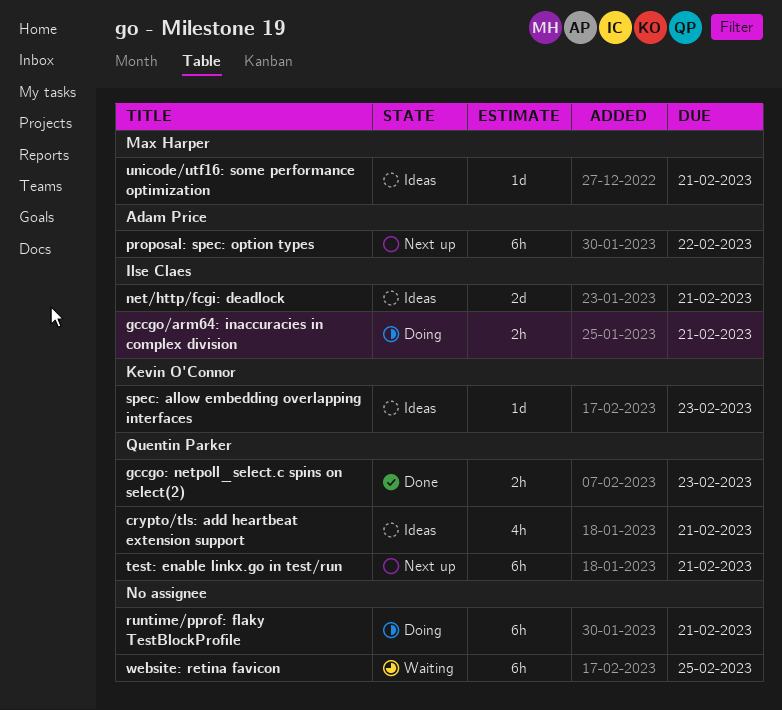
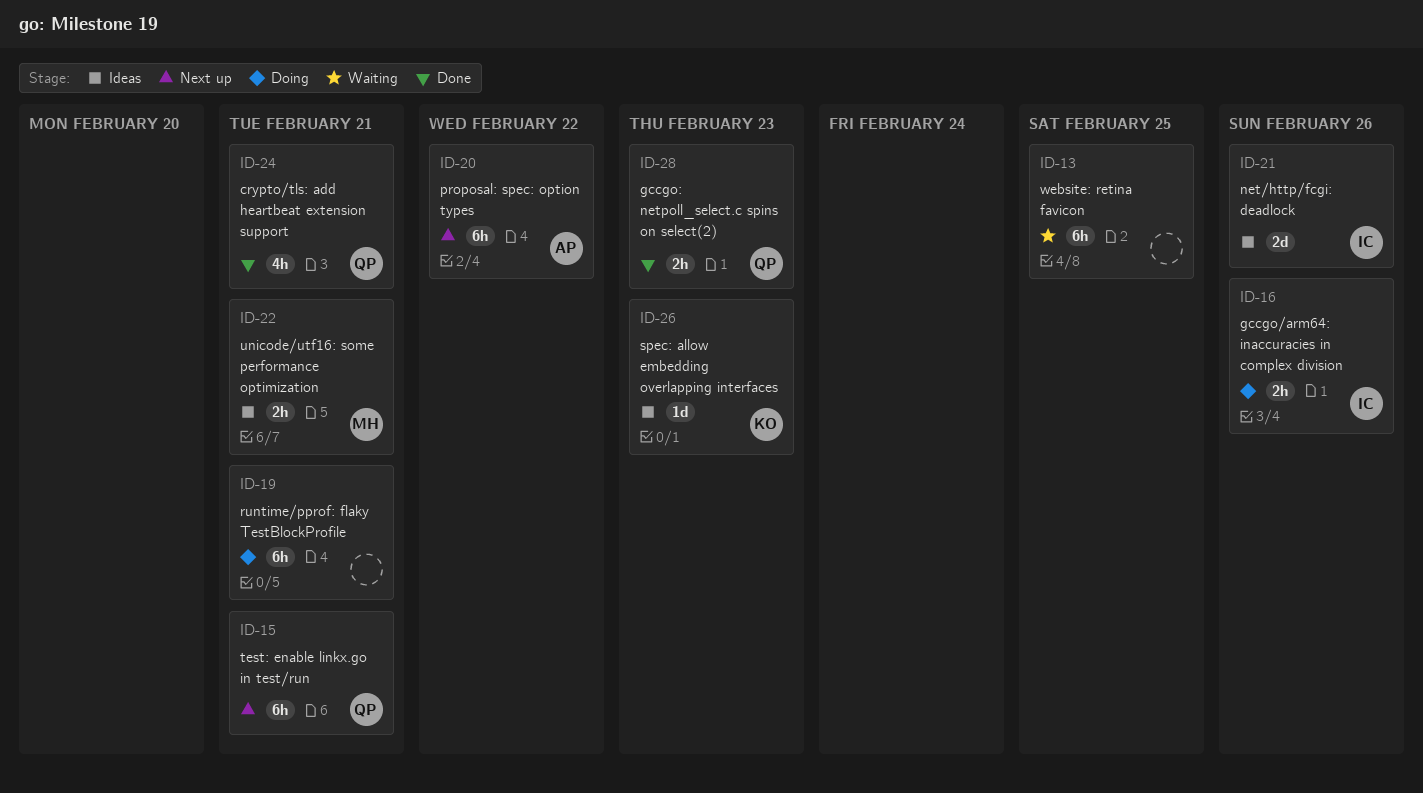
crypto/tls: add heartbeat extension support, status: Ideas -> Done
gccgo/arm64: inaccuracies in complex division, due: Feb 21 -> Feb 26
net/http/fcgi: deadlock, due: Feb 21 -> Feb 26
unicode/utf16: some performance optimization, estimate: 1d -> 2h

